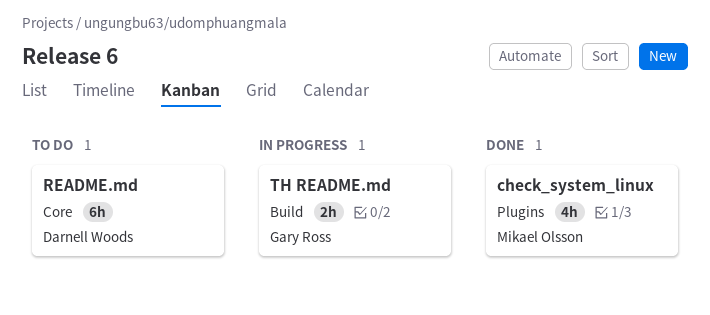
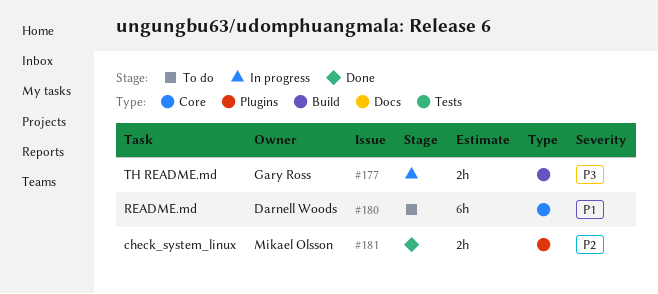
check_system_linux, estimate: 4h -> 2h

